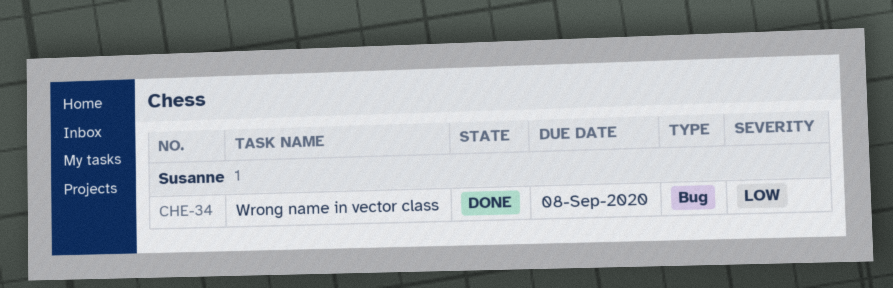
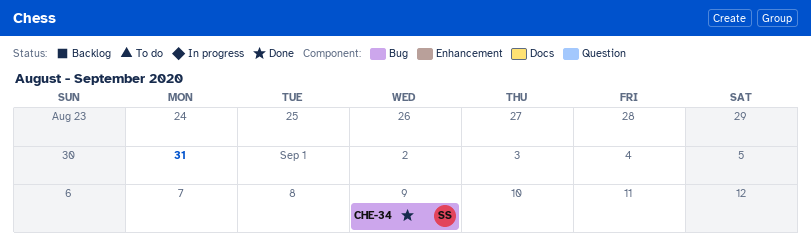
CHE-34, due: Sep 8 -> Sep 9

